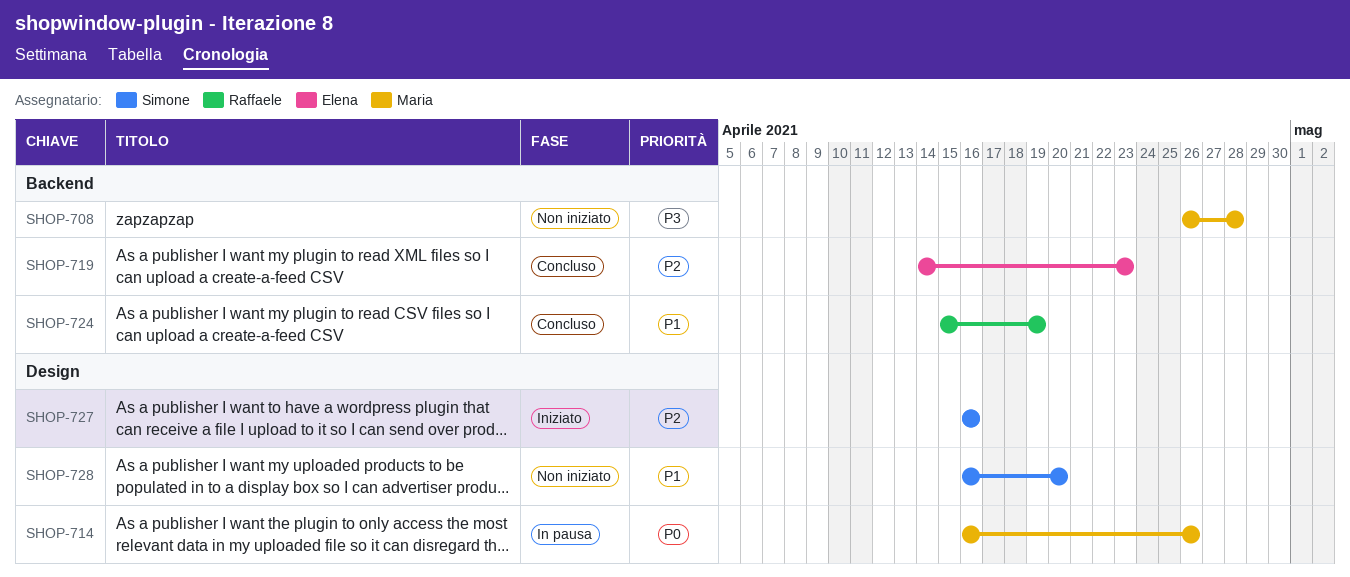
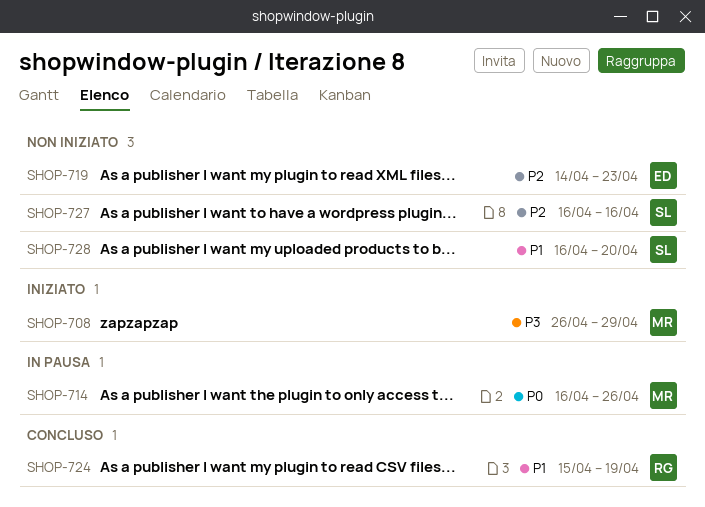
SHOP-708, status: Non iniziato -> Iniziato
SHOP-708, due: Apr 28 -> Apr 29
SHOP-719, status: Concluso -> Non iniziato
SHOP-727, status: Iniziato -> Non iniziato

